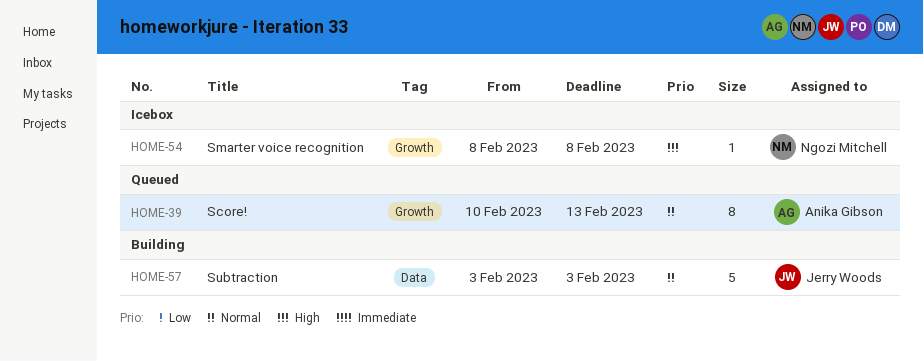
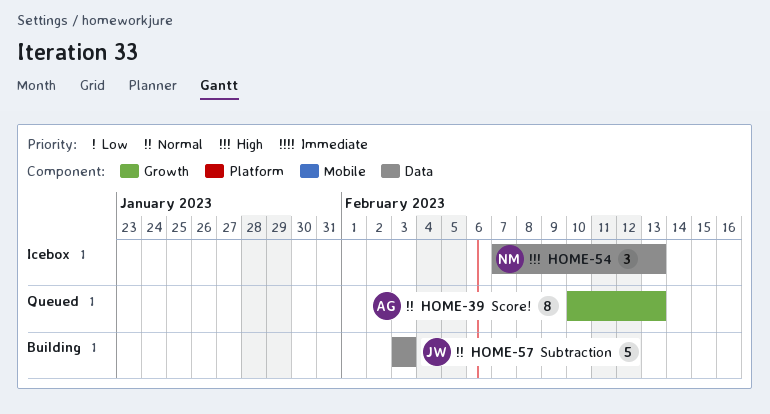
HOME-54, label: Growth -> Data
HOME-54, estimate: 1 -> 3
HOME-54, start: Feb 8 -> Feb 7
HOME-54, due: Feb 8 -> Feb 13

